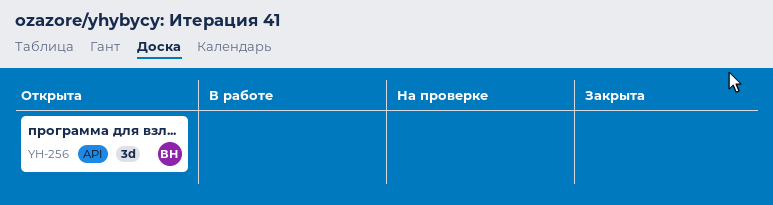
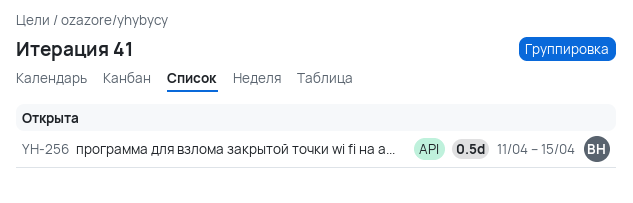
YH-256, estimate: 3d -> 0.5d

